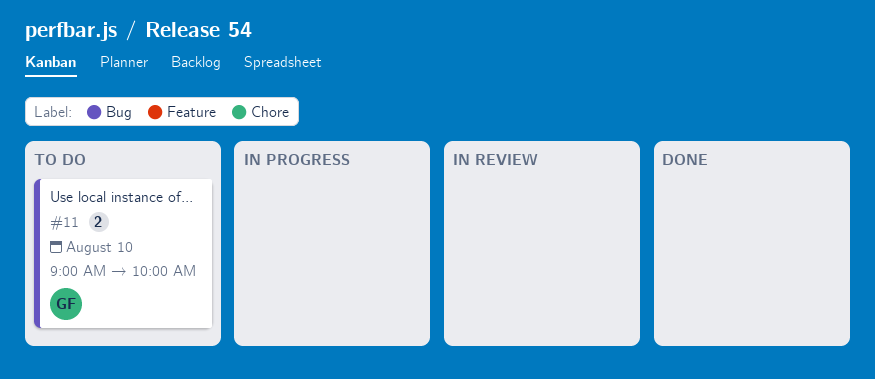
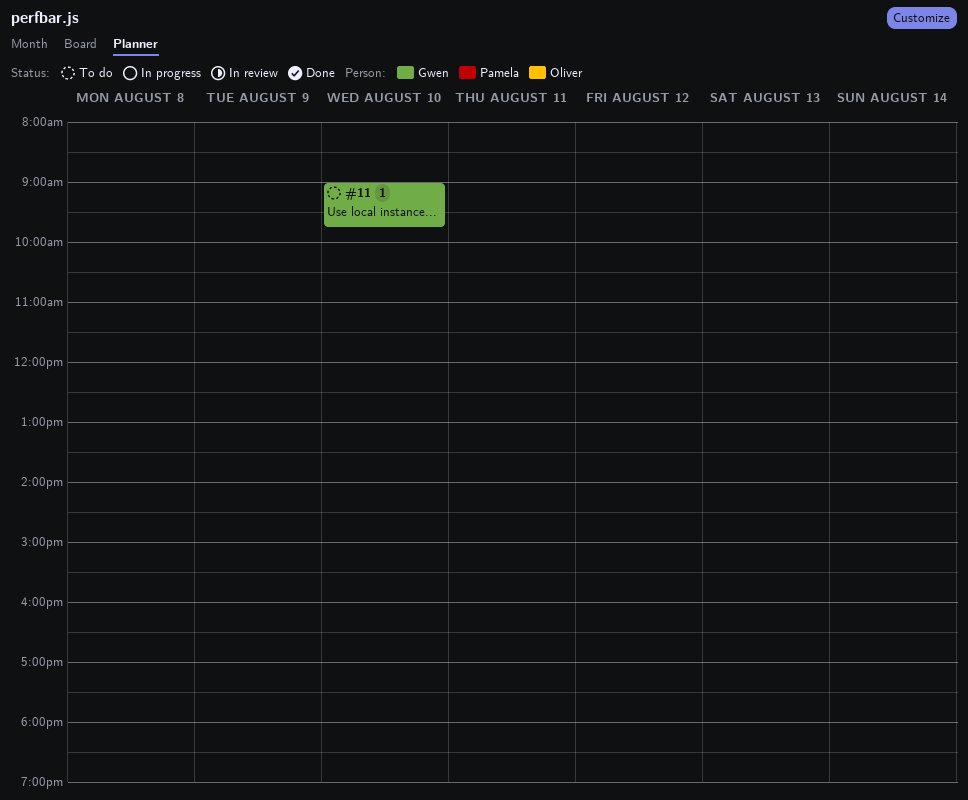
#11, estimate: 2 -> 1
#11, ends: 10:00 -> 09:45

